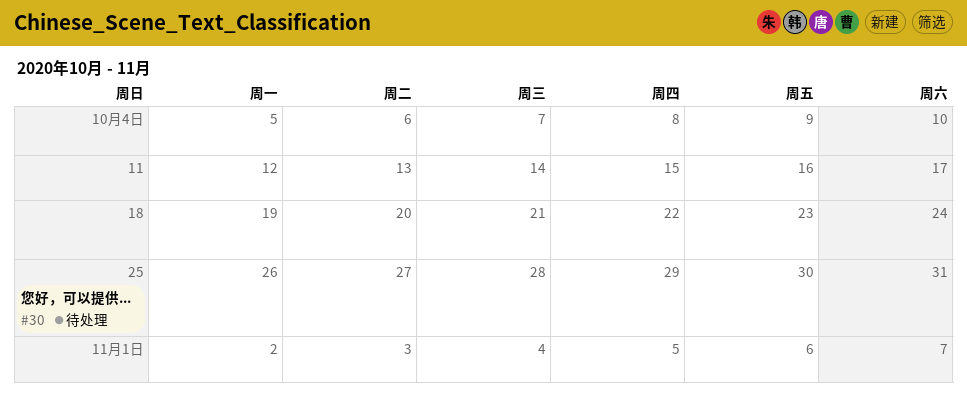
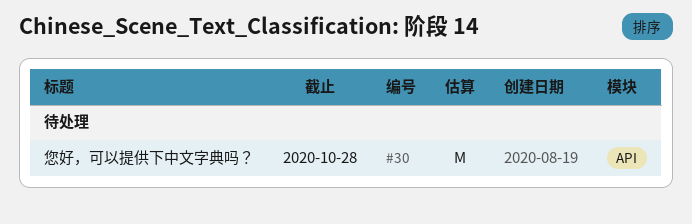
#30, due: Oct 25 -> Oct 28

